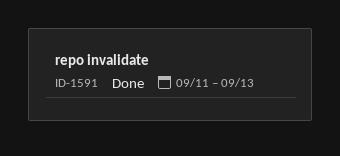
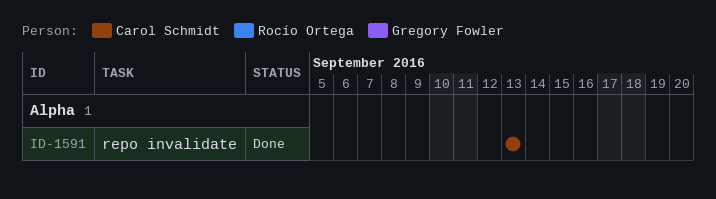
ID-1591, start: Sep 11 -> Sep 13

